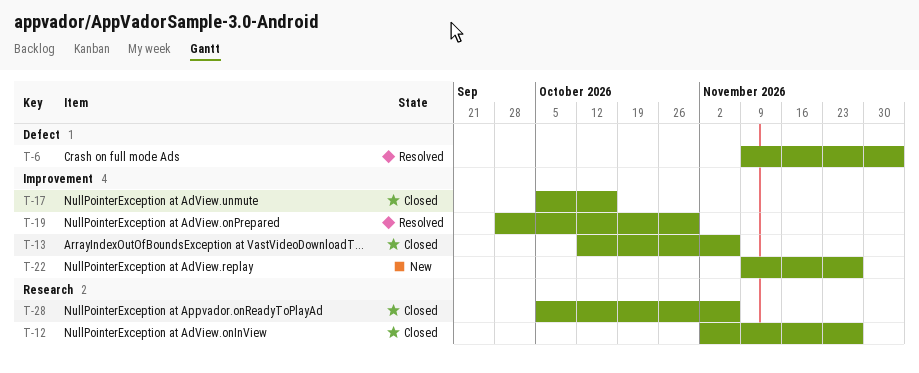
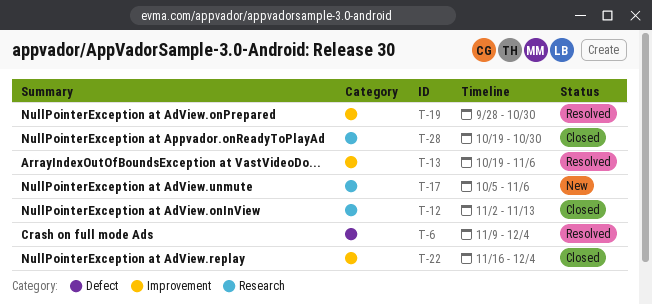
T-12, due: Nov 27 -> Nov 13
T-13, status: Closed -> Resolved
T-13, start: Oct 12 -> Oct 19
T-17, status: Closed -> New
T-17, label: Improvement -> Research
T-17, due: Oct 16 -> Nov 6
T-22, status: New -> Closed
T-22, start: Nov 9 -> Nov 16
T-22, due: Nov 27 -> Dec 4
T-28, start: Oct 5 -> Oct 19
T-28, due: Nov 6 -> Oct 30

